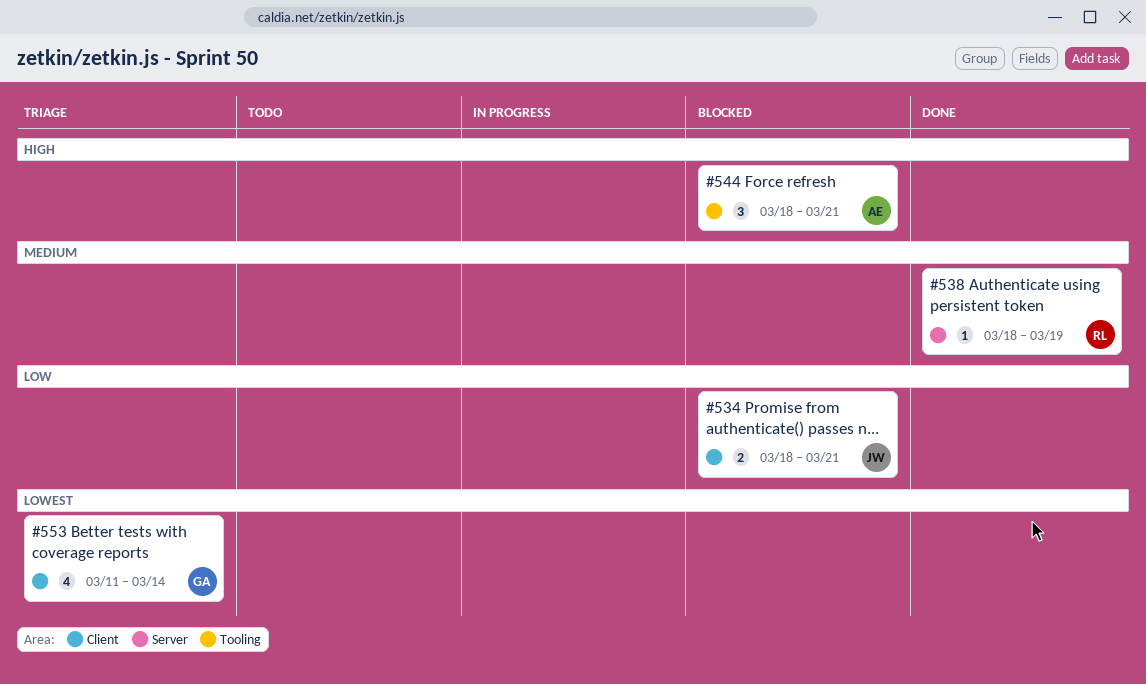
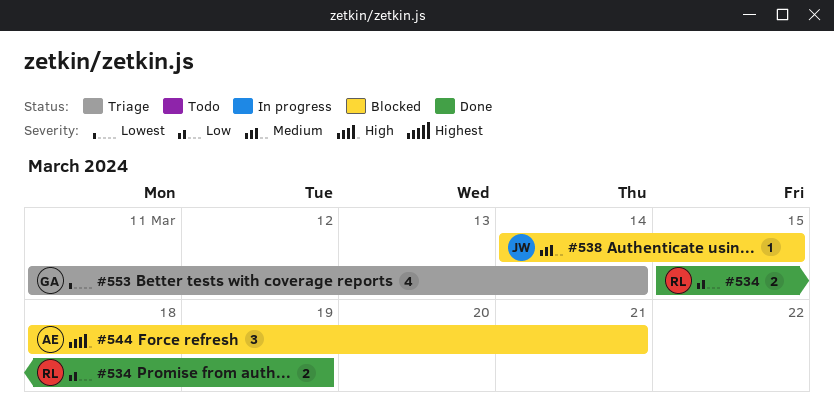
#534, status: Blocked -> Done
#534, owner: JW -> RL
#534, start: Mar 18 -> Mar 15
#534, due: Mar 21 -> Mar 19
#538, status: Done -> Blocked
#538, owner: RL -> JW
#538, start: Mar 18 -> Mar 14
#538, due: Mar 19 -> Mar 15

